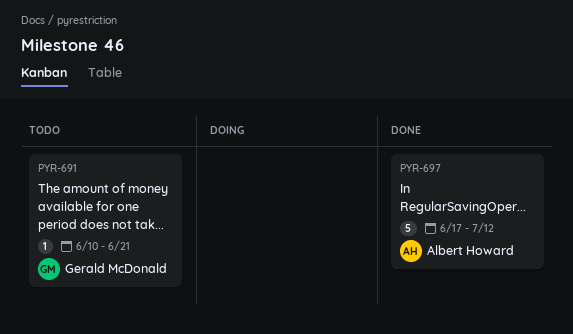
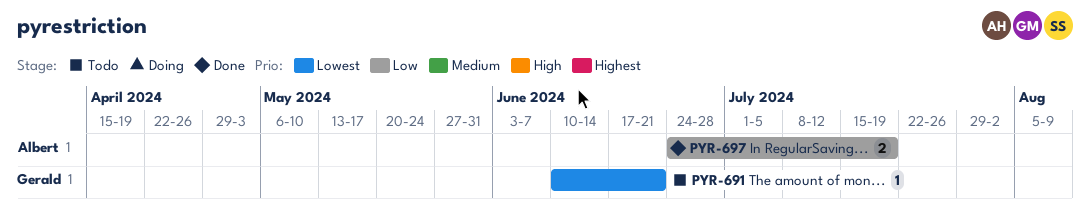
PYR-697, estimate: 5 -> 2
PYR-697, start: Jun 17 -> Jun 24
PYR-697, due: Jul 12 -> Jul 19

